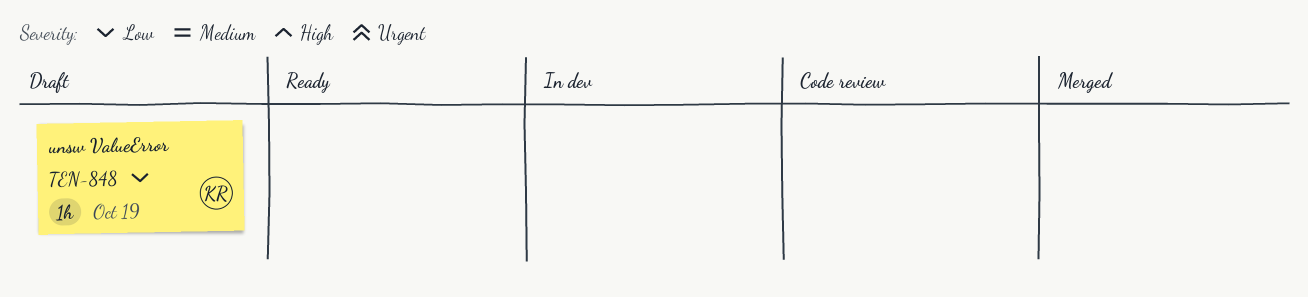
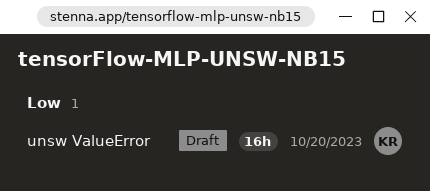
unsw ValueError, estimate: 1h -> 16h
unsw ValueError, due: Oct 19 -> Oct 20

